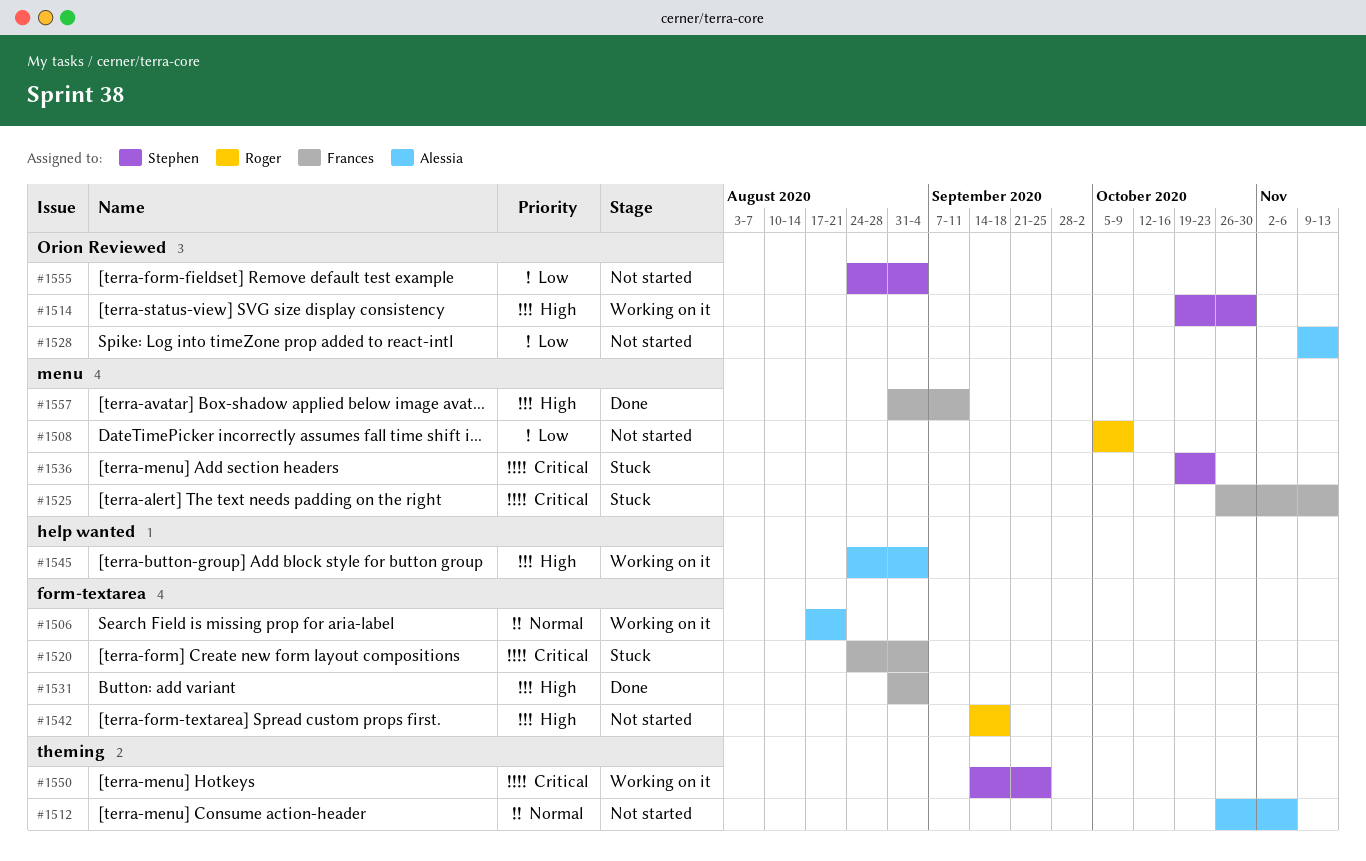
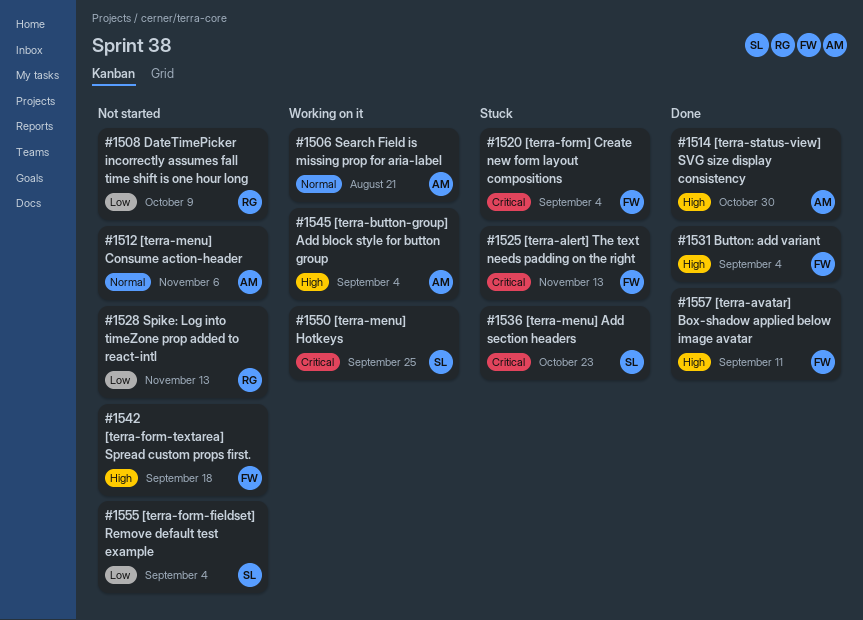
#1514, status: Working on it -> Done
#1514, owner: Stephen -> Alessia
#1528, owner: Alessia -> Roger
#1542, owner: Roger -> Frances

